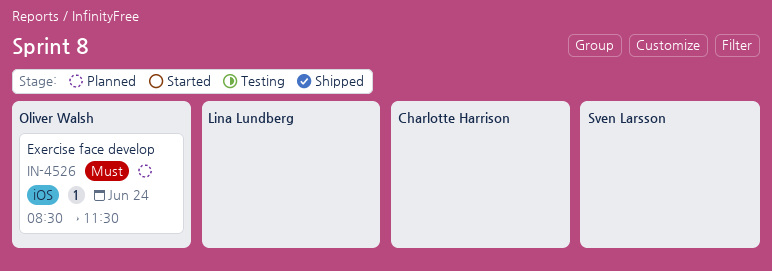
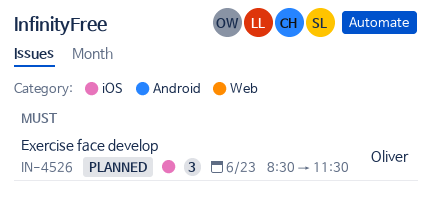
IN-4526, estimate: 1 -> 3
IN-4526, day: Jun 24 -> Jun 23

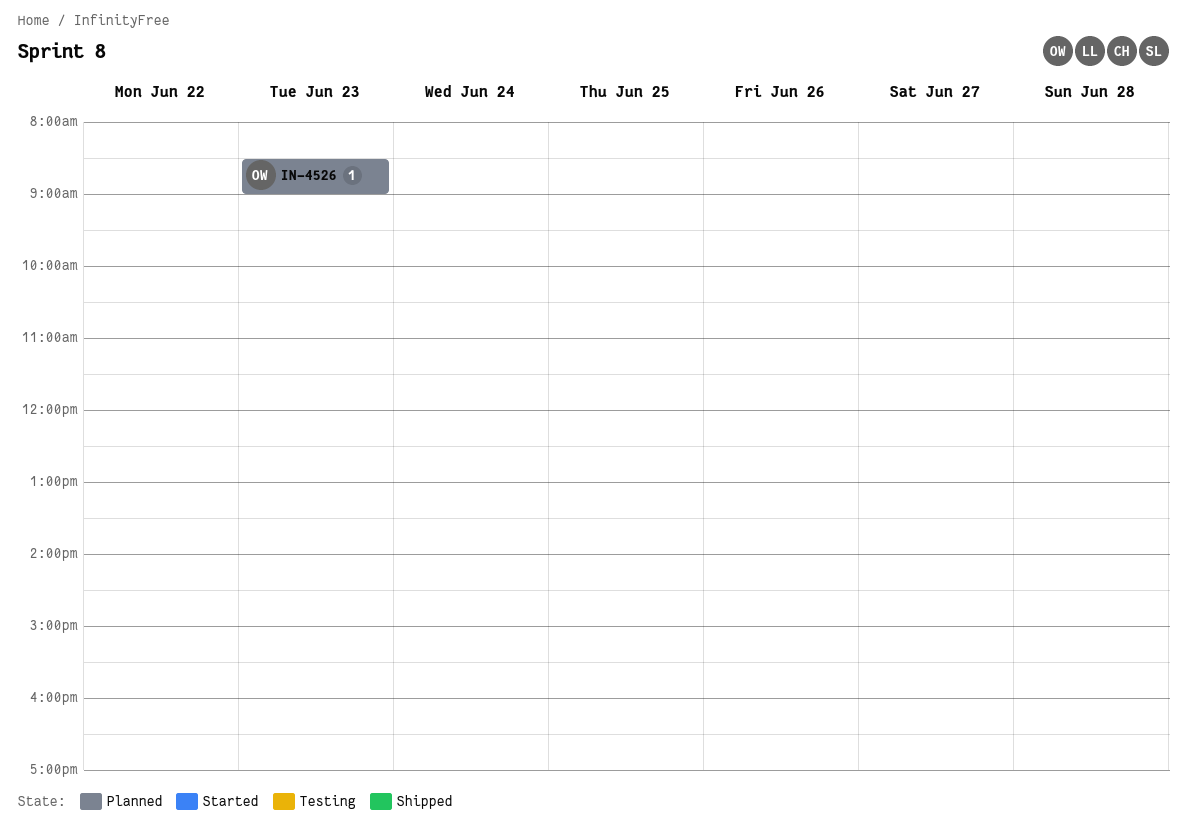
IN-4526, estimate: 3 -> 1
IN-4526, ends: 11:30 -> 09:00

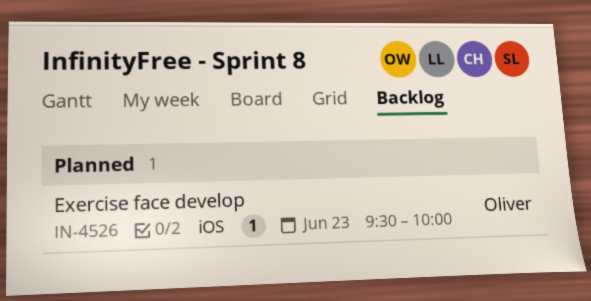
IN-4526, begins: 08:30 -> 09:30
IN-4526, ends: 09:00 -> 10:00

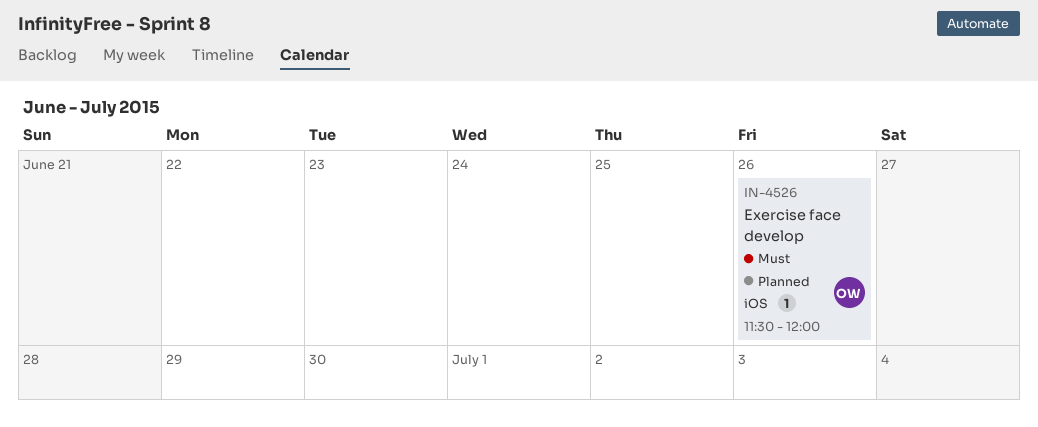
IN-4526, day: Jun 23 -> Jun 26
IN-4526, begins: 09:30 -> 11:30
IN-4526, ends: 10:00 -> 12:00

